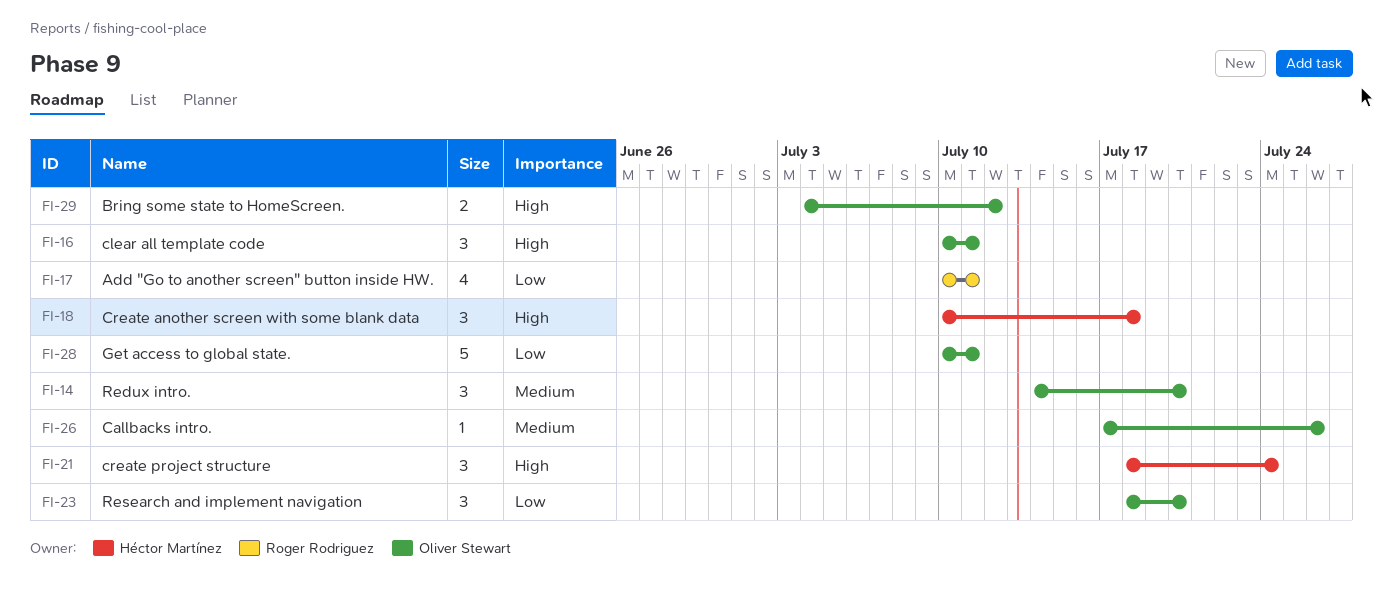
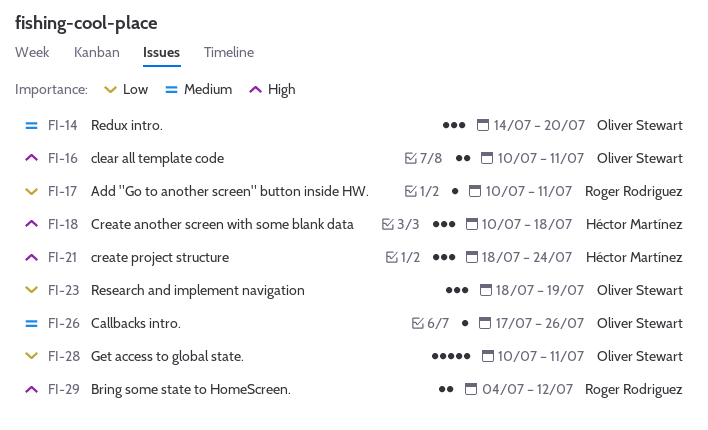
FI-16, estimate: 3 -> 2
FI-17, estimate: 4 -> 1
FI-23, due: Jul 20 -> Jul 19
FI-29, owner: Oliver Stewart -> Roger Rodriguez

